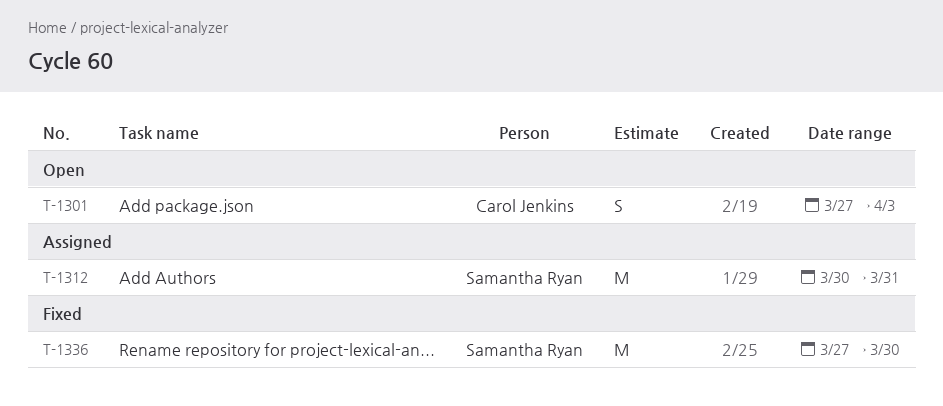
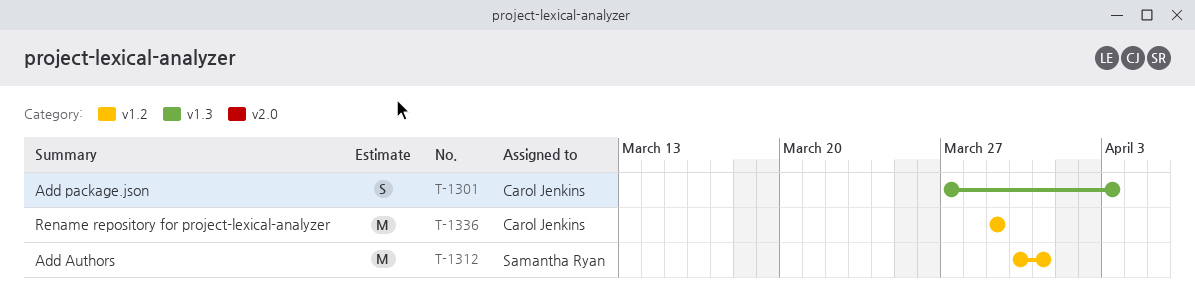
T-1336, owner: Samantha Ryan -> Carol Jenkins
T-1336, start: Mar 27 -> Mar 29
T-1336, due: Mar 30 -> Mar 29

